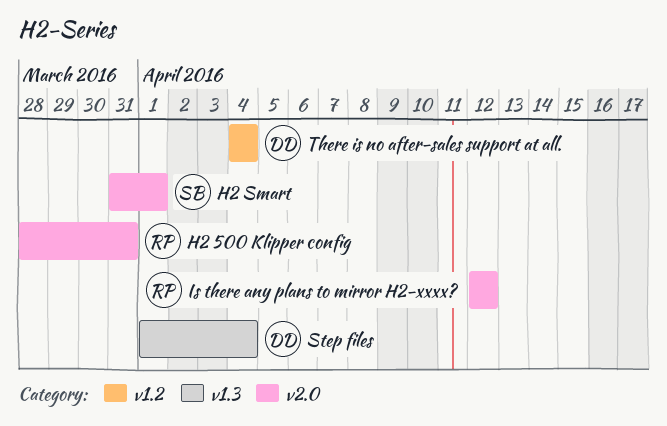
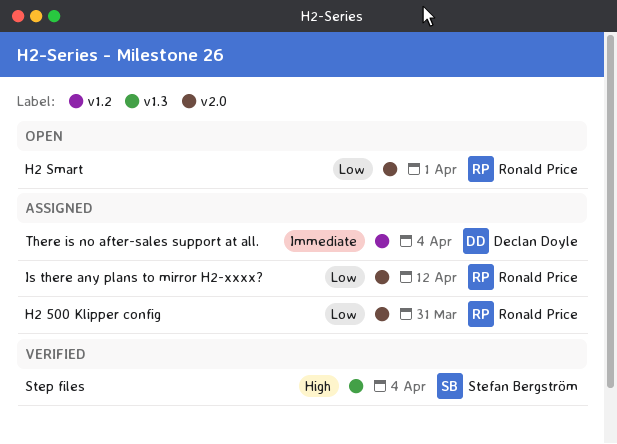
H2 Smart, owner: Stefan Bergström -> Ronald Price
Step files, owner: Declan Doyle -> Stefan Bergström

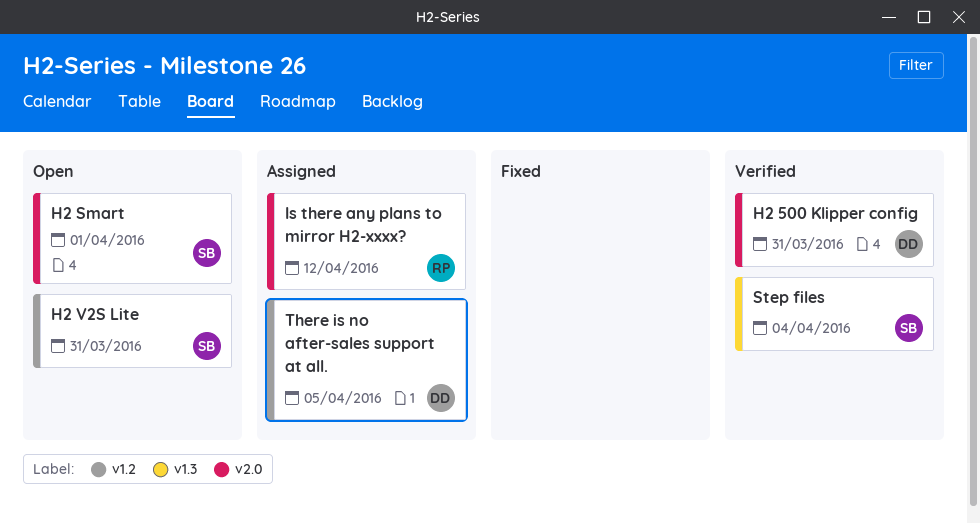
H2 500 Klipper config, status: Assigned -> Verified
H2 500 Klipper config, owner: Ronald Price -> Declan Doyle
H2 Smart, owner: Ronald Price -> Stefan Bergström
H2 V2S Lite: none -> present
There is no after-sales support at all., due: Apr 4 -> Apr 5

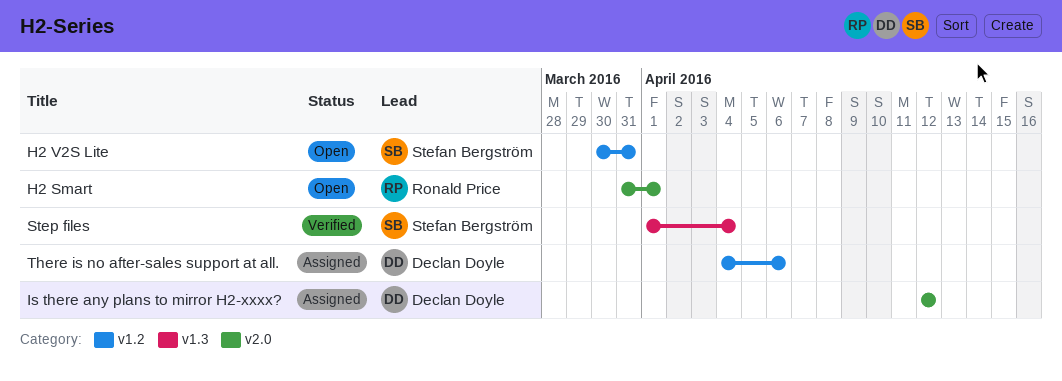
H2 500 Klipper config: present -> none
H2 Smart, owner: Stefan Bergström -> Ronald Price
Is there any plans to mirror H2-xxxx?, owner: Ronald Price -> Declan Doyle
There is no after-sales support at all., due: Apr 5 -> Apr 6

